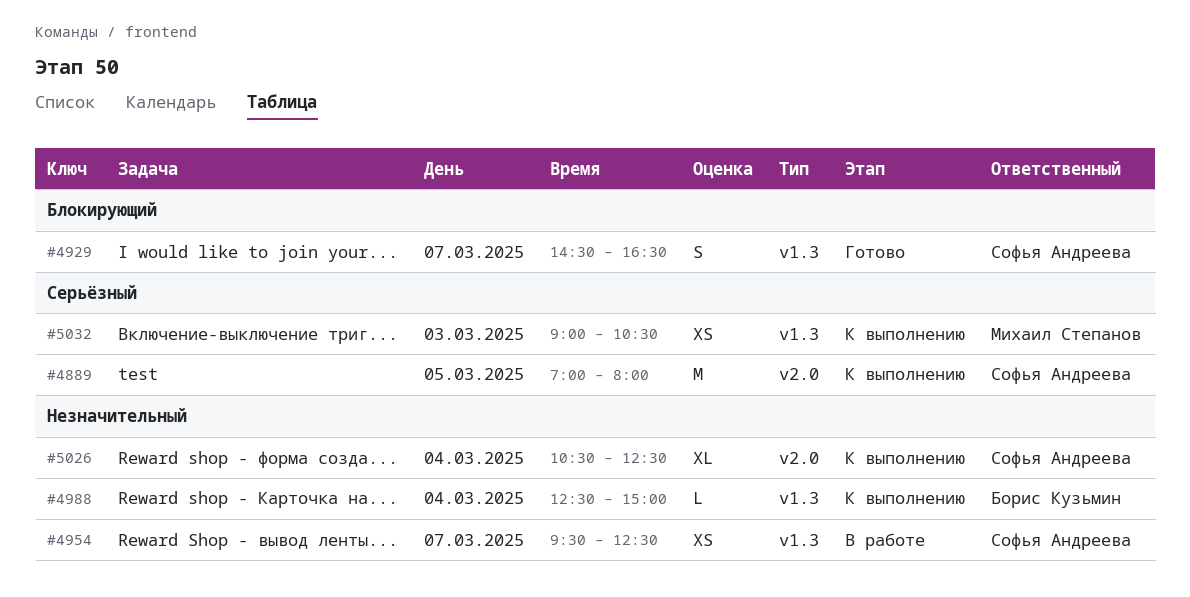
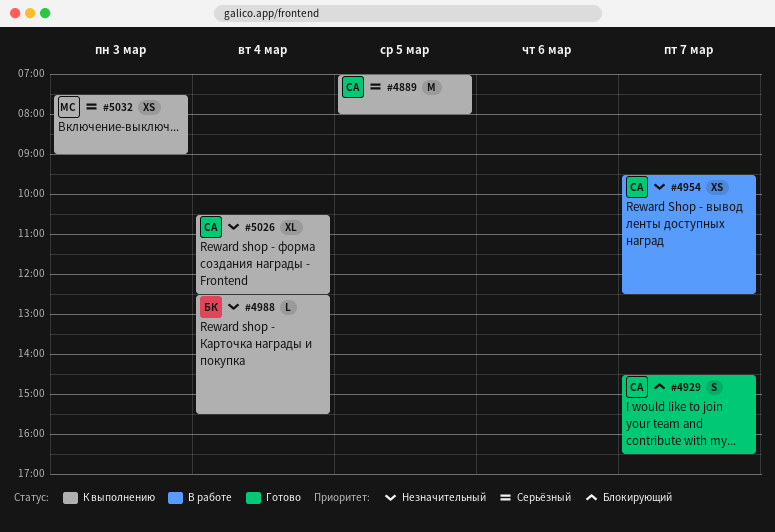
#4988, ends: 15:00 -> 15:30
#5032, begins: 09:00 -> 07:30
#5032, ends: 10:30 -> 09:00

